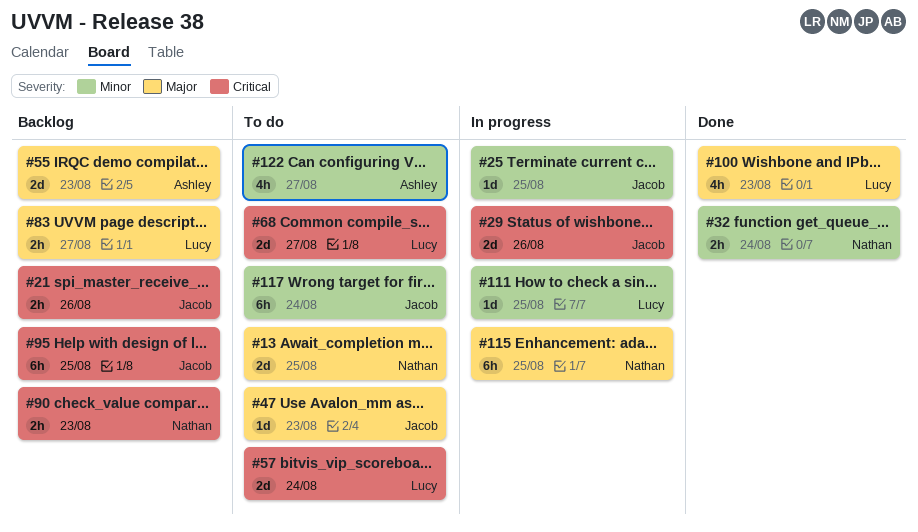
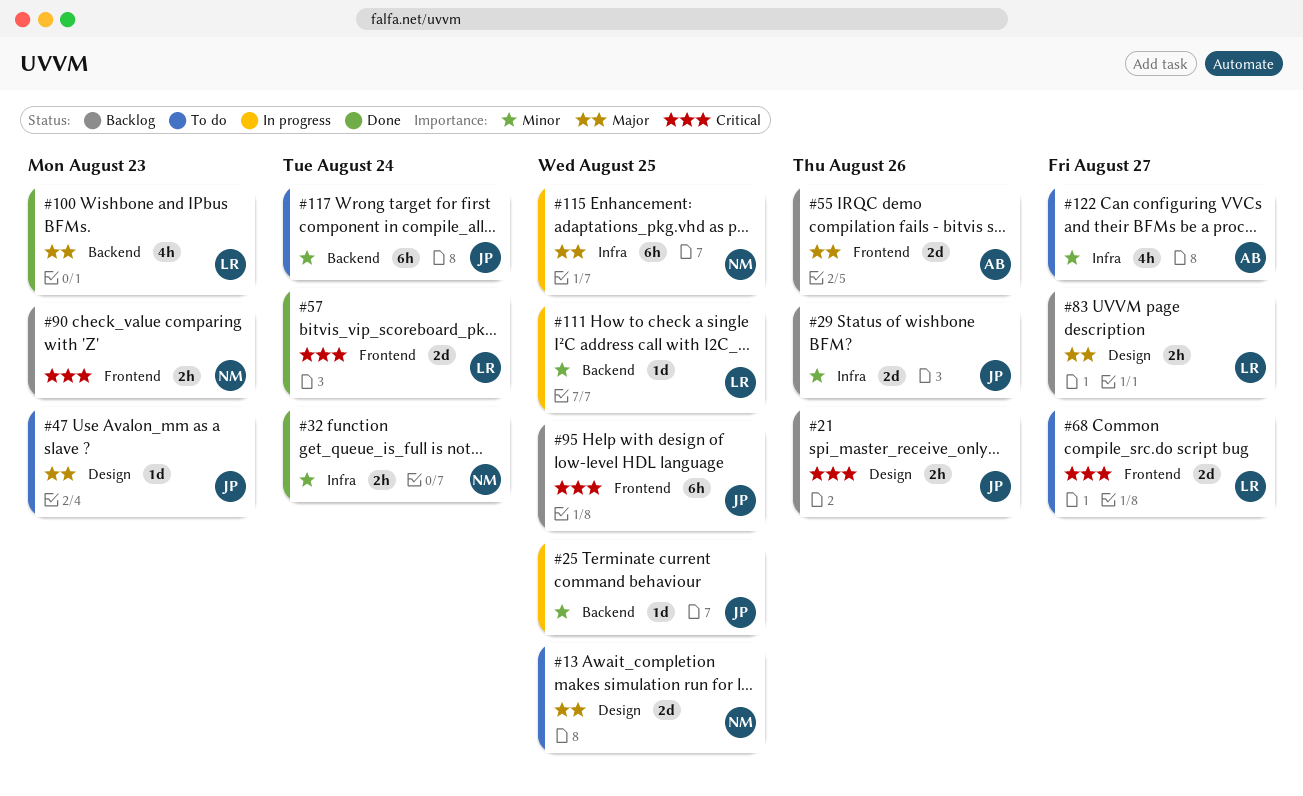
#29, status: In progress -> Backlog
#29, priority: Critical -> Minor
#55, due: Aug 23 -> Aug 26
#57, status: To do -> Done

